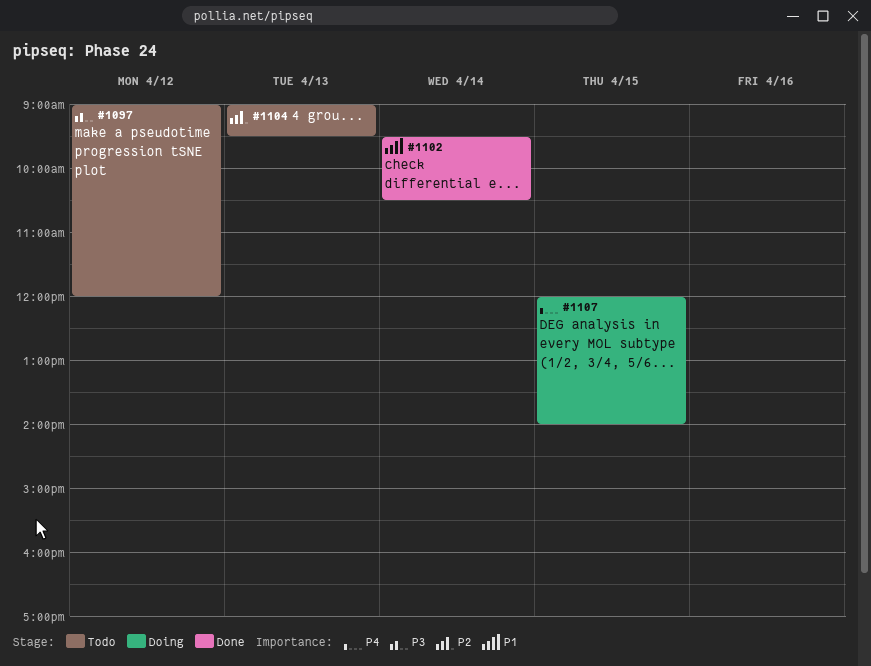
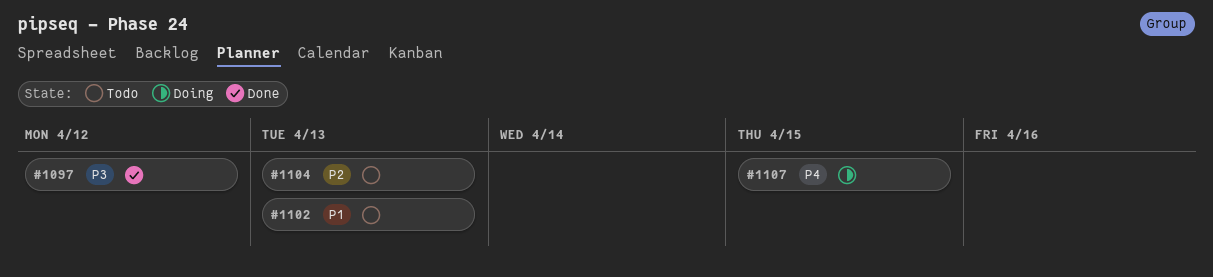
#1097, status: Todo -> Done
#1102, status: Done -> Todo
#1102, day: Apr 14 -> Apr 13

